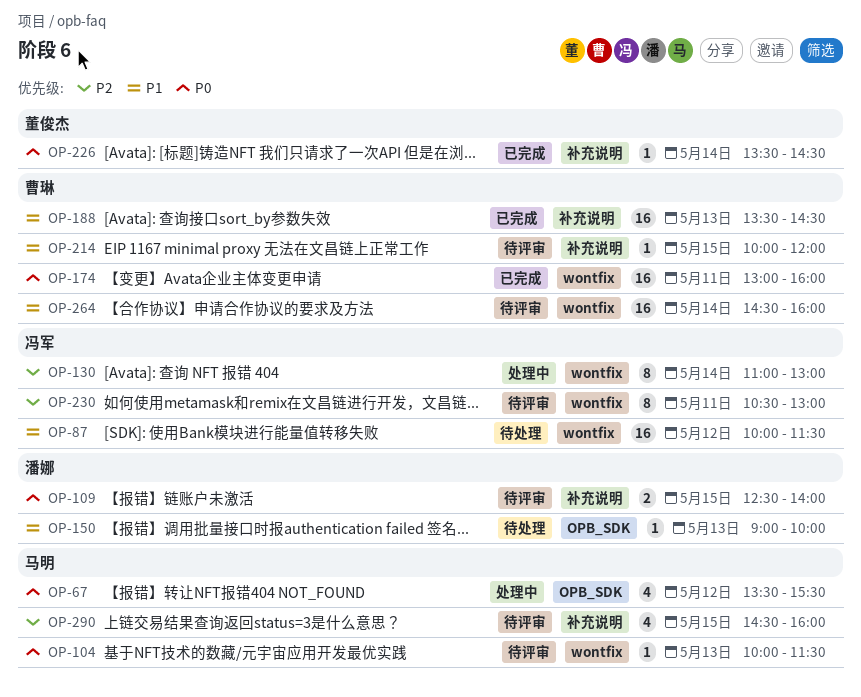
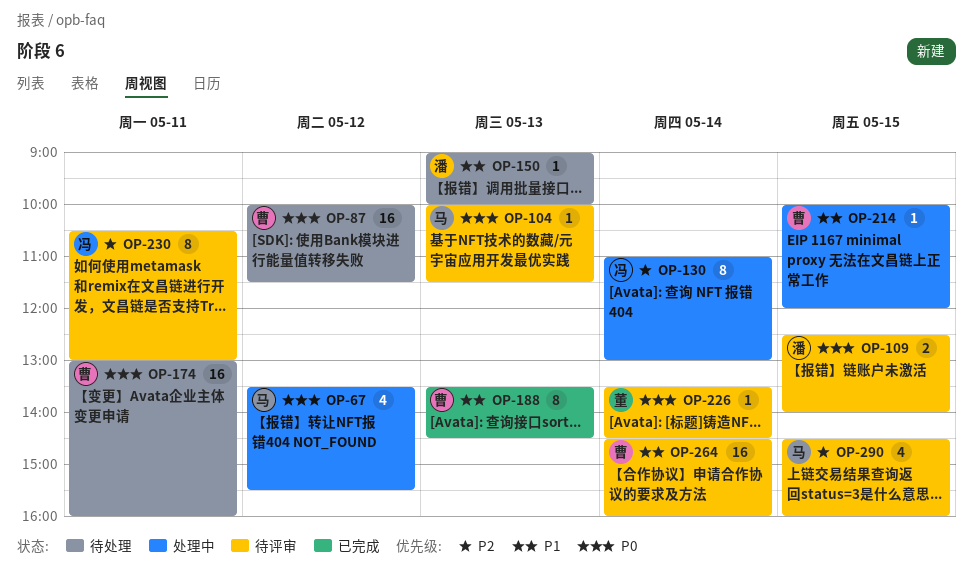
OP-87, owner: 冯军 -> 曹琳
OP-87, priority: P1 -> P0
OP-174, status: 已完成 -> 待处理
OP-188, estimate: 16 -> 8
OP-214, status: 待评审 -> 处理中
OP-226, status: 已完成 -> 待评审

